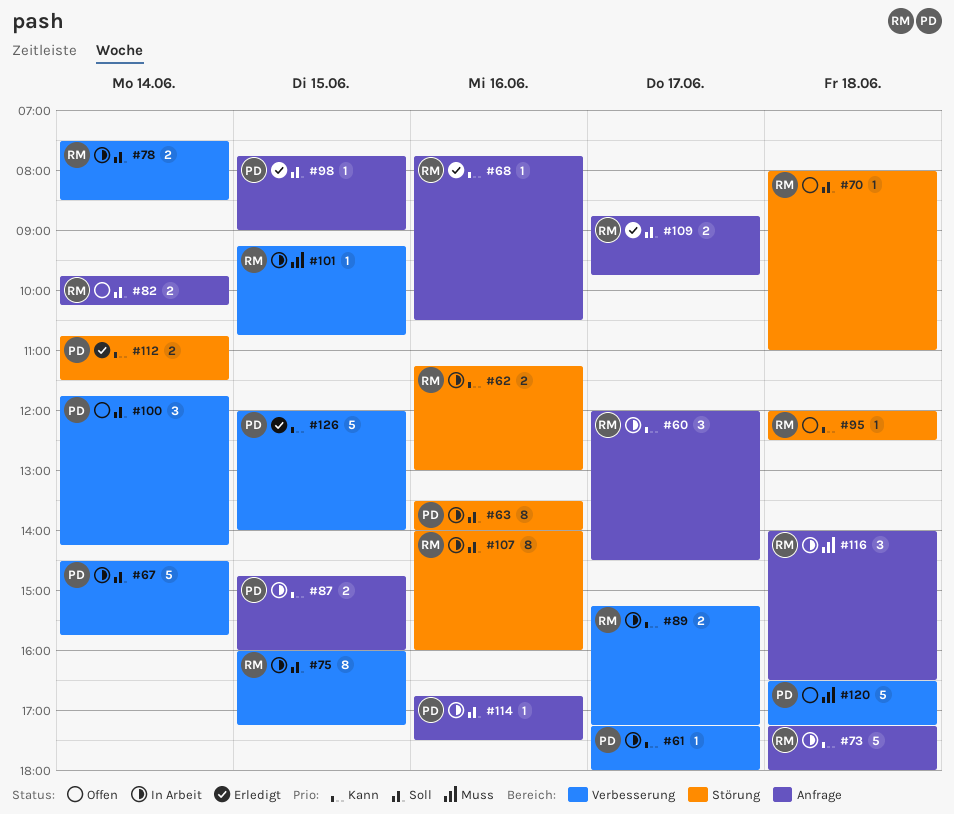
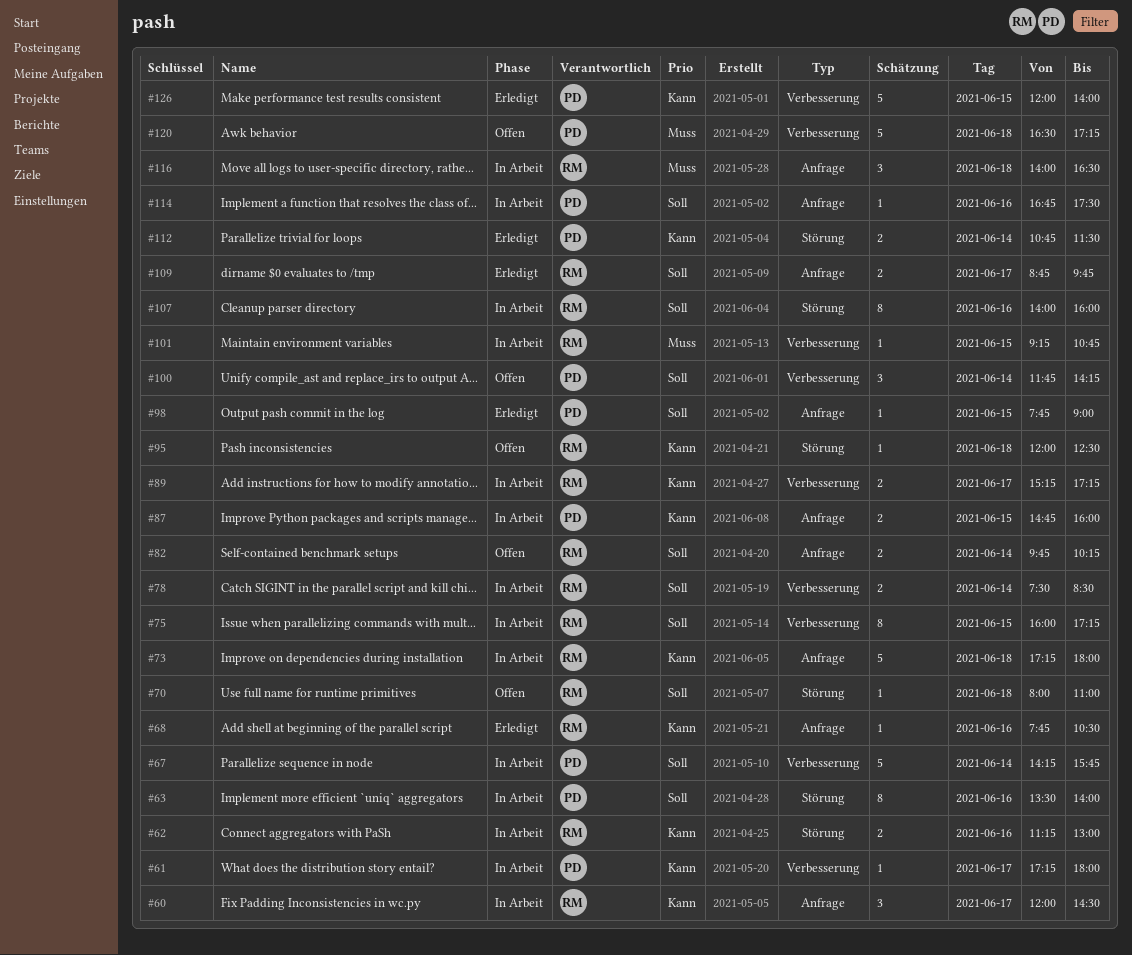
#67, begins: 14:30 -> 14:15

